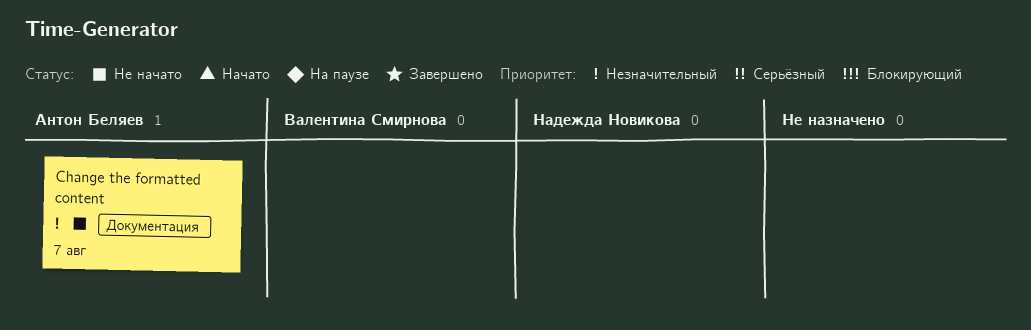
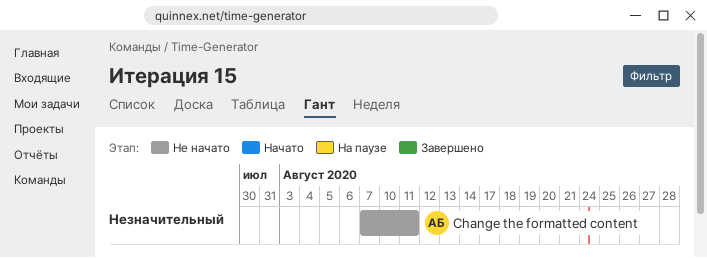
Change the formatted content, due: Aug 7 -> Aug 11

